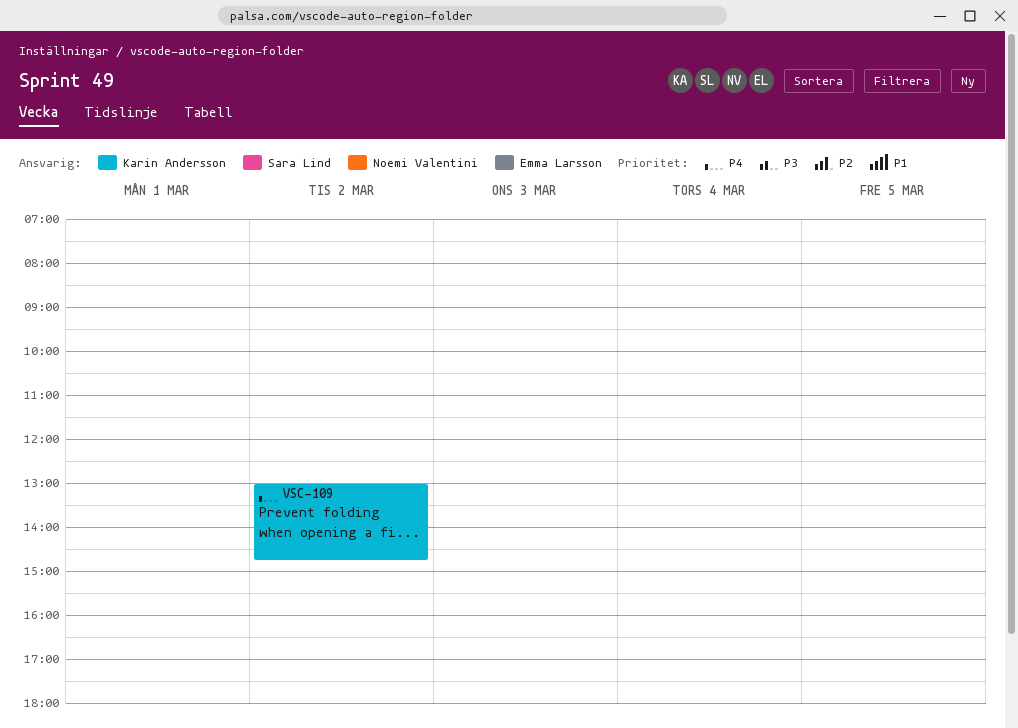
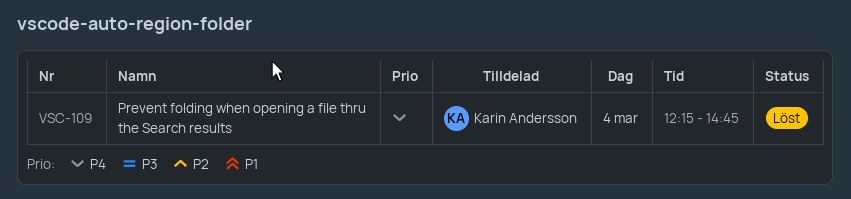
VSC-109, day: Mar 2 -> Mar 4
VSC-109, begins: 13:00 -> 12:15

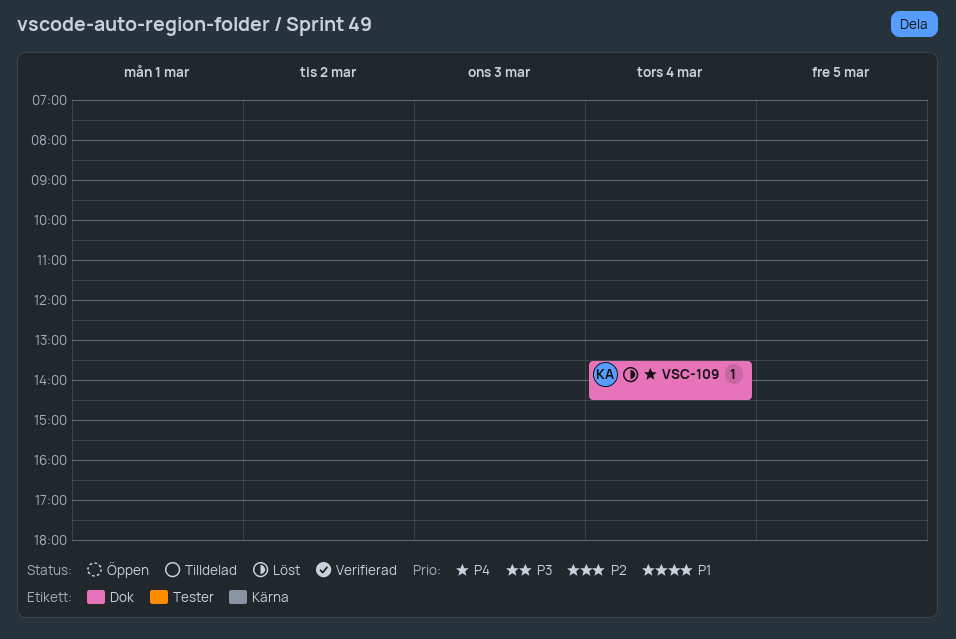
VSC-109, begins: 12:15 -> 13:30
VSC-109, ends: 14:45 -> 14:30

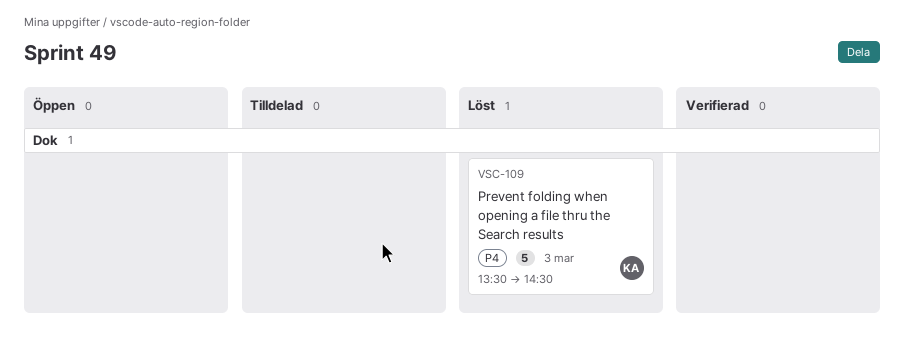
VSC-109, estimate: 1 -> 5
VSC-109, day: Mar 4 -> Mar 3

